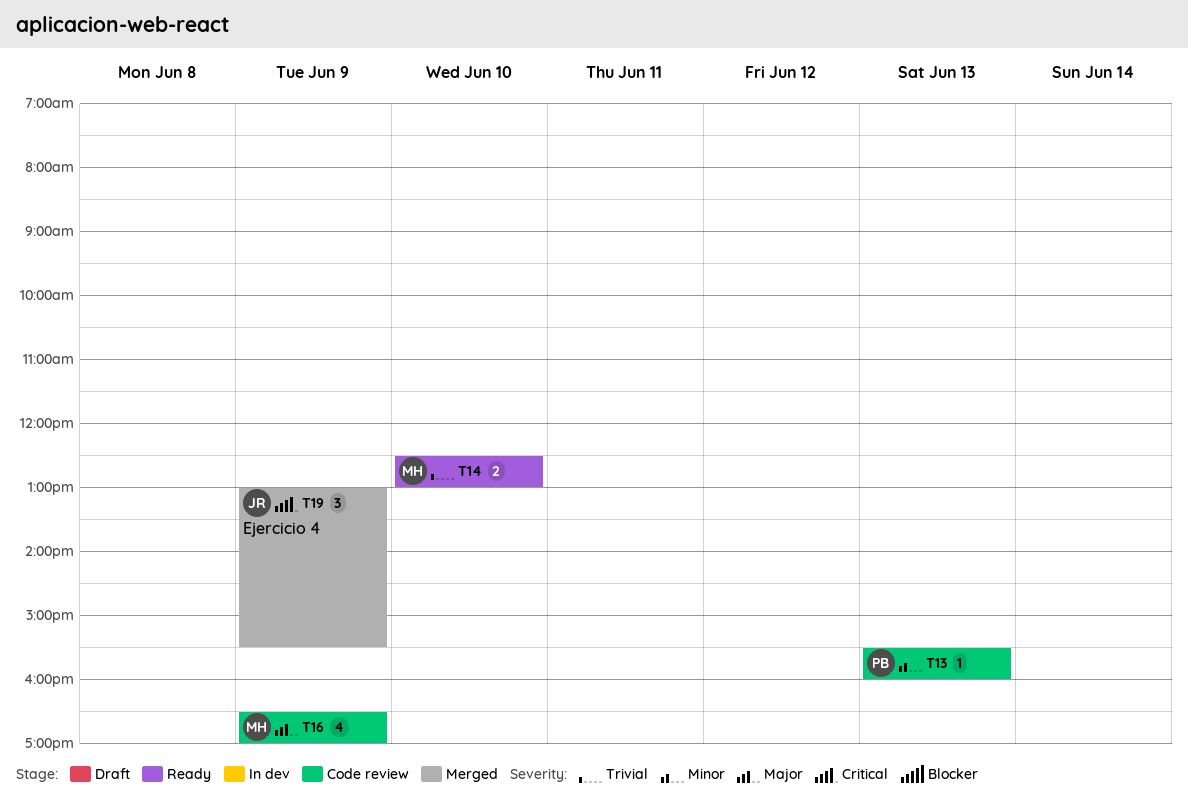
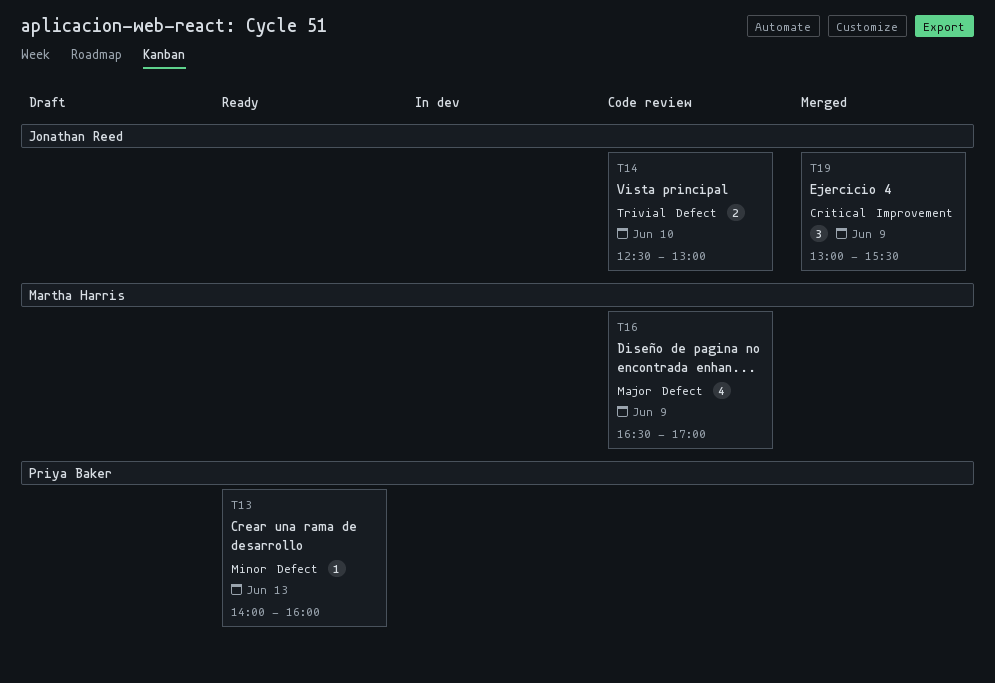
T13, status: Code review -> Ready
T13, begins: 15:30 -> 14:00
T14, status: Ready -> Code review
T14, owner: Martha Harris -> Jonathan Reed

